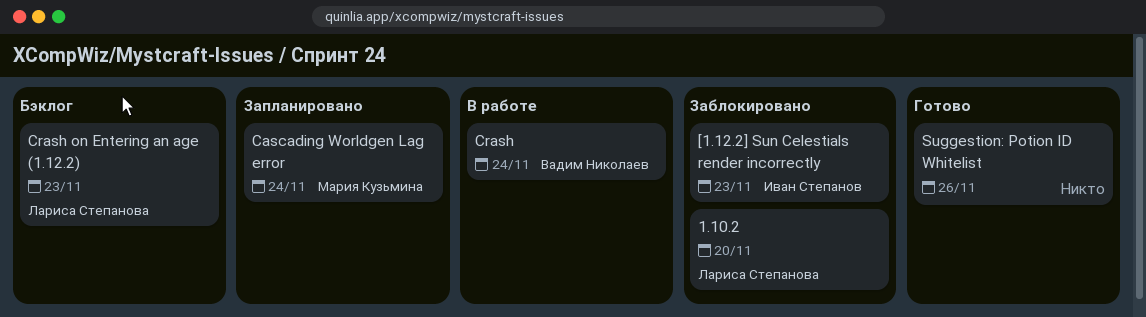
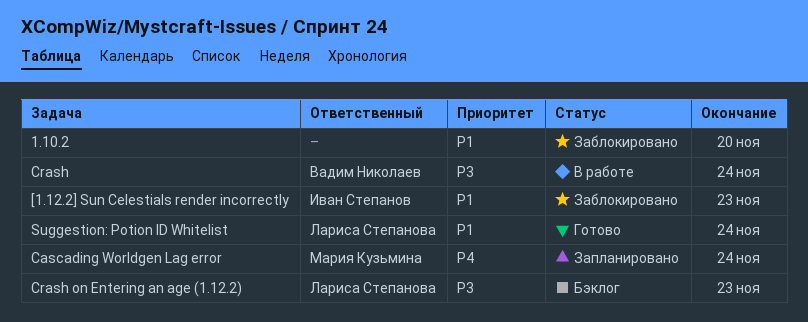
1.10.2, owner: Лариса Степанова -> none
Suggestion: Potion ID Whitelist, owner: none -> Лариса Степанова
Suggestion: Potion ID Whitelist, due: Nov 26 -> Nov 24

